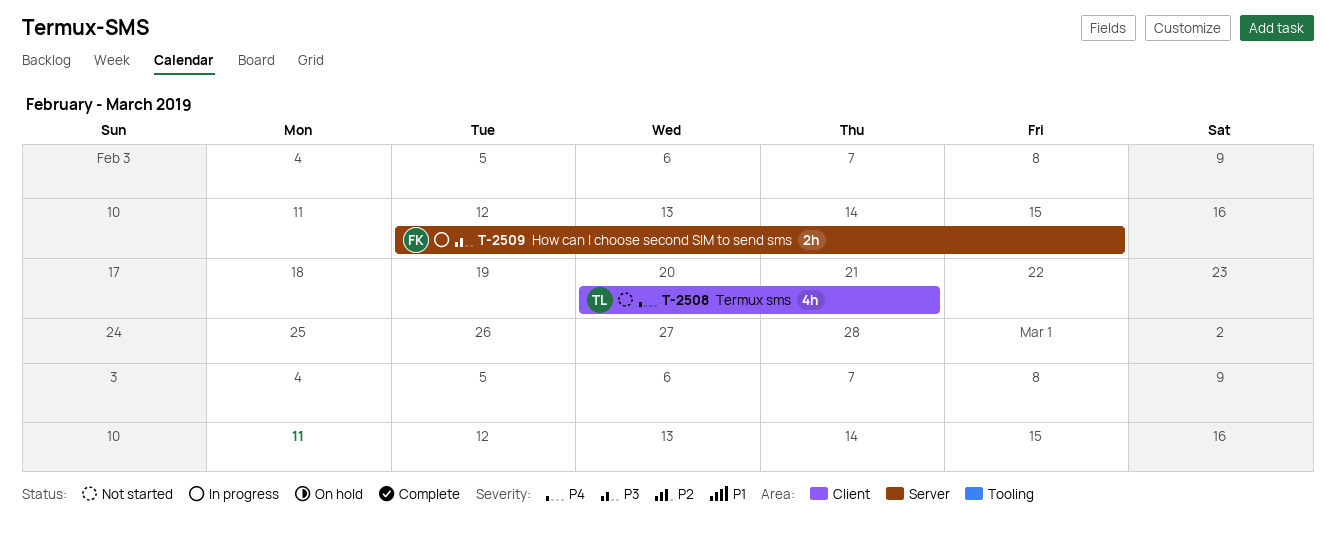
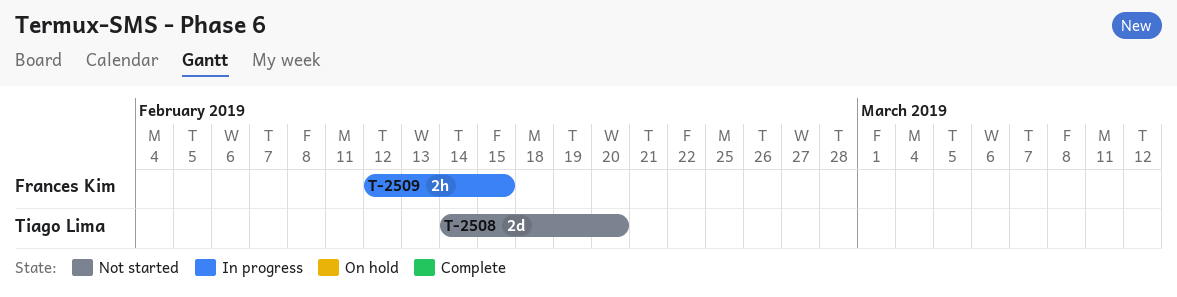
T-2508, estimate: 4h -> 2d
T-2508, start: Feb 20 -> Feb 14
T-2508, due: Feb 21 -> Feb 20

